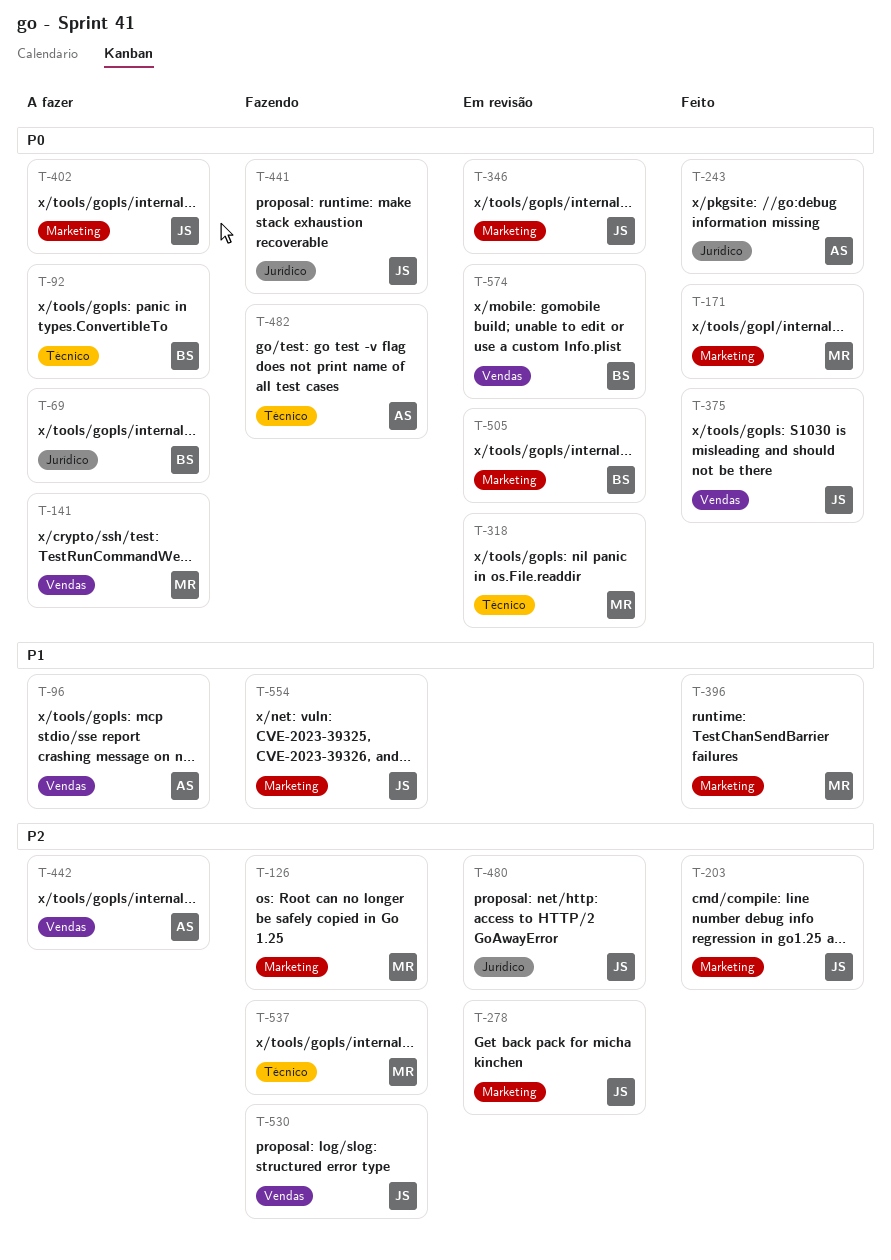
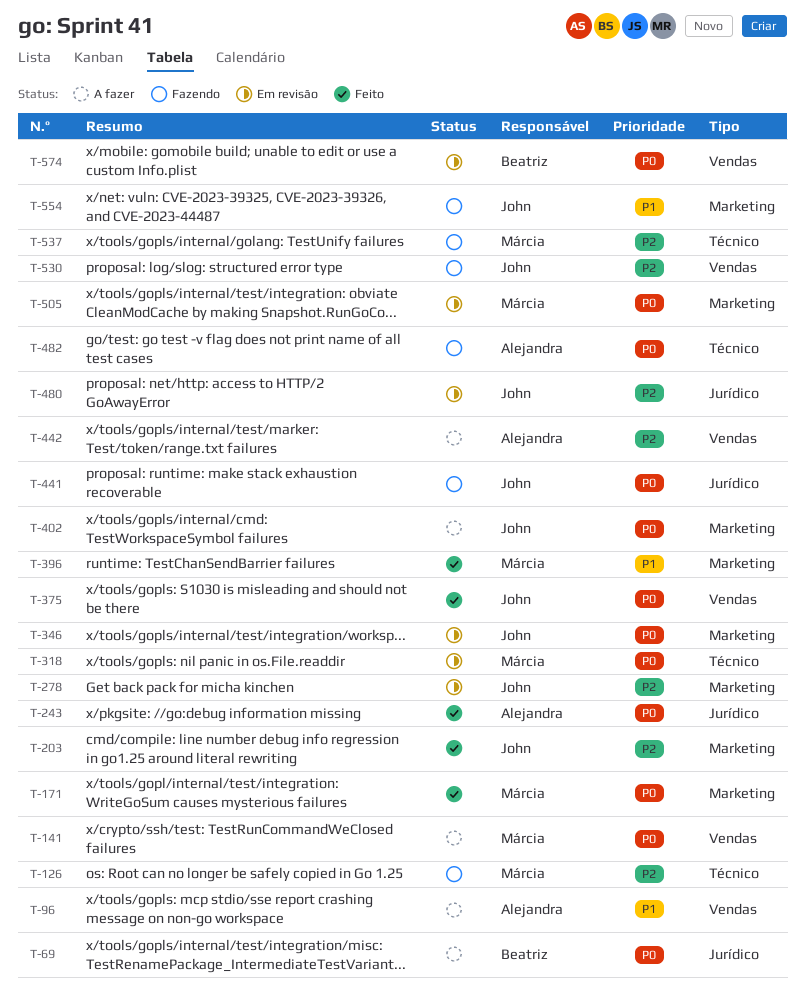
T-92: present -> none
T-126, label: Marketing -> Técnico
T-505, owner: Beatriz -> Márcia

